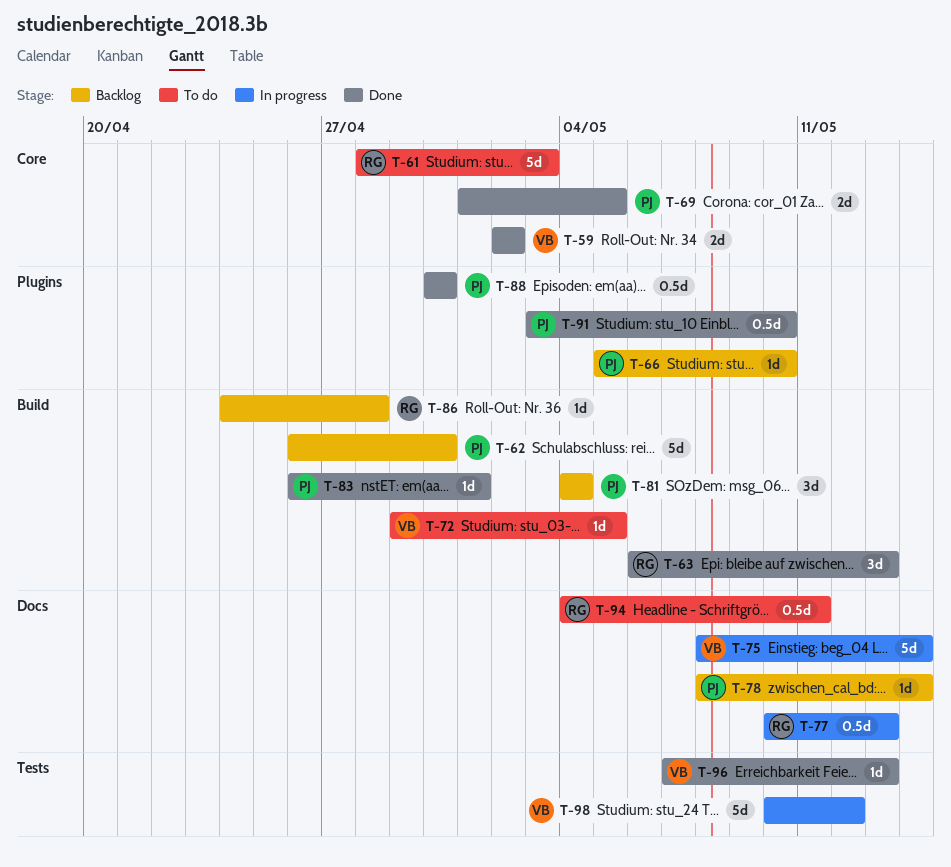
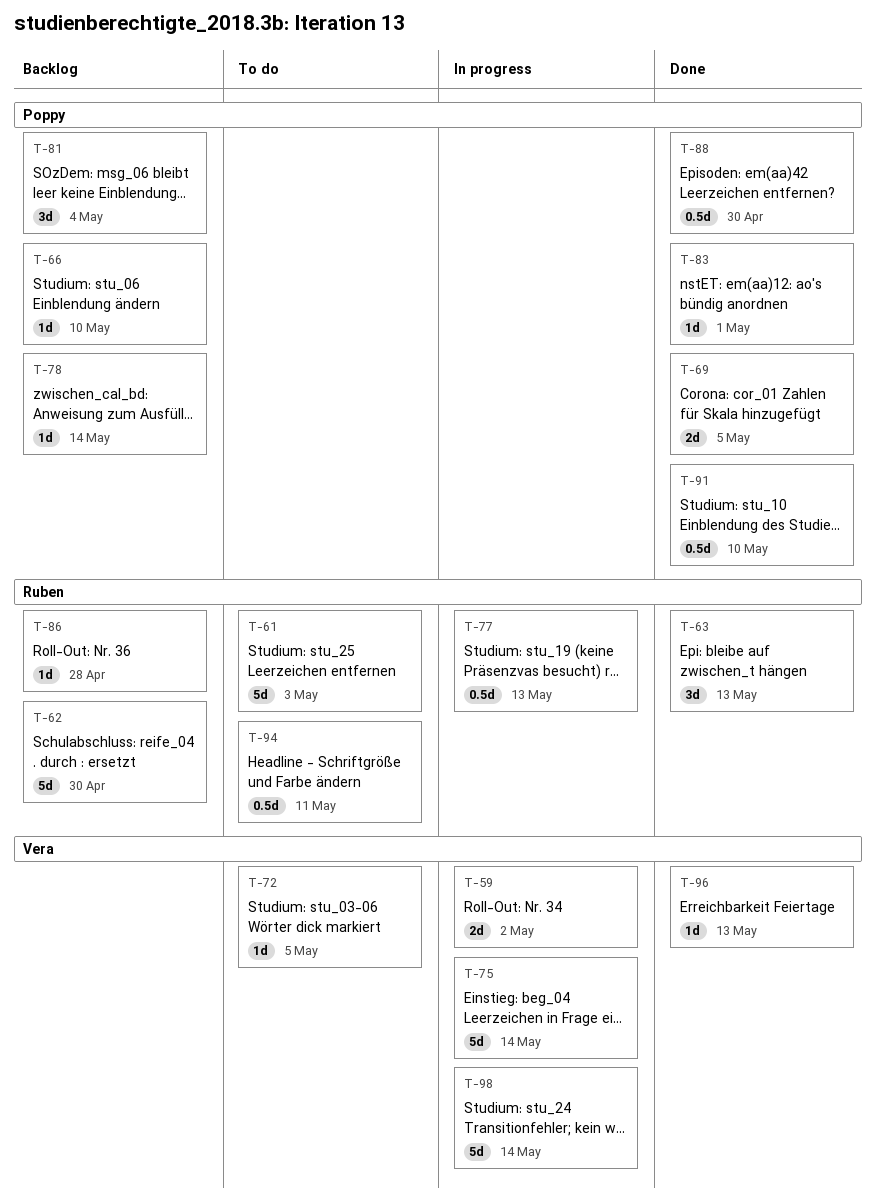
T-59, status: Done -> In progress
T-62, owner: Poppy -> Ruben
T-98, due: May 12 -> May 14

